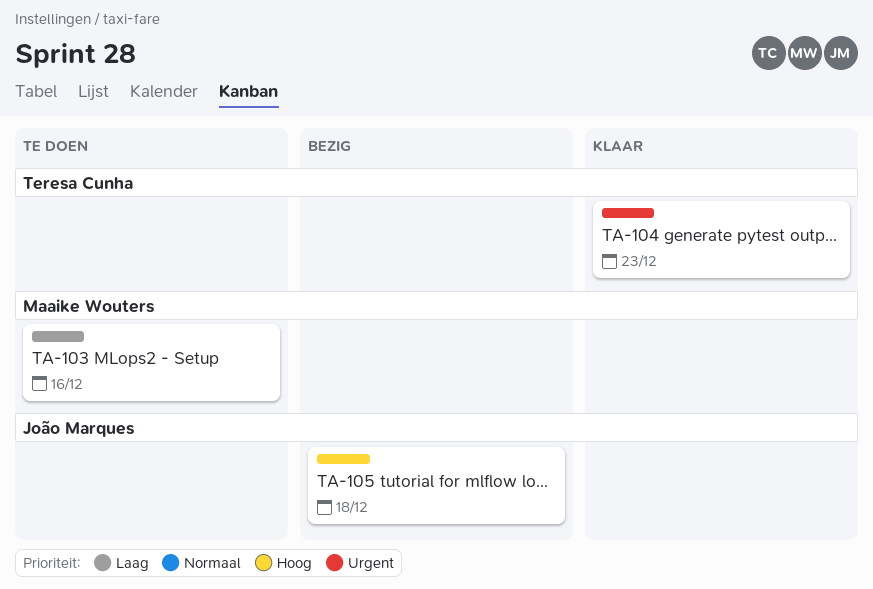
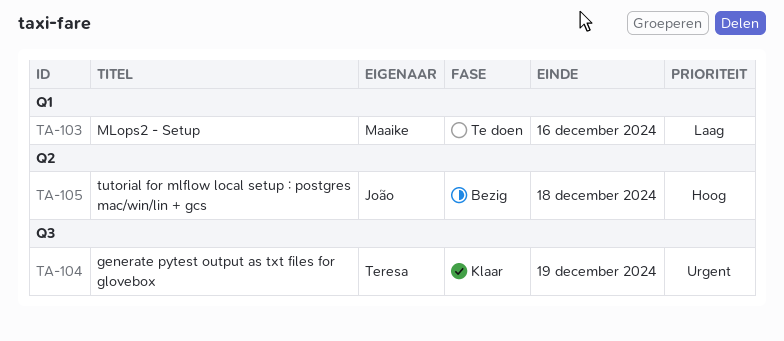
TA-104, due: Dec 23 -> Dec 19

